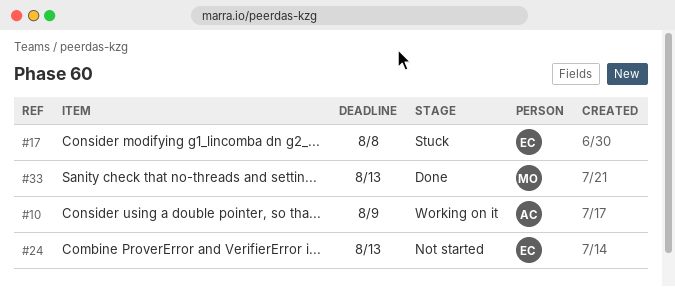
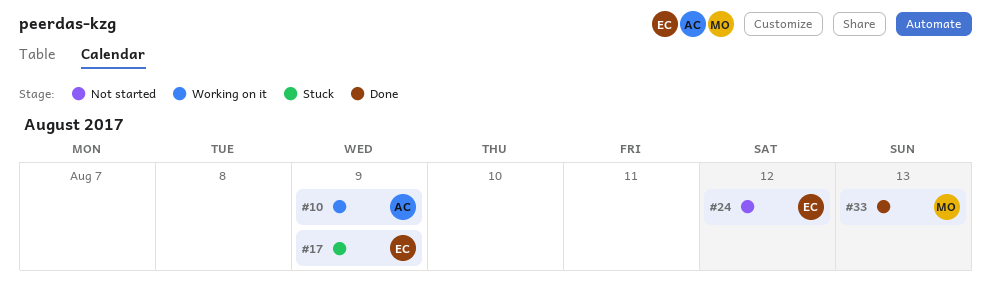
#17, due: Aug 8 -> Aug 9
#24, due: Aug 13 -> Aug 12

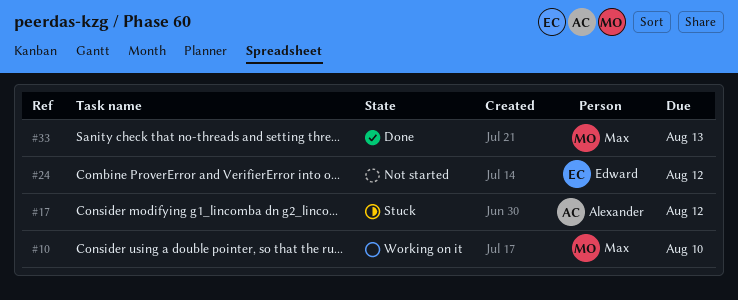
#10, owner: Alexander -> Max
#10, due: Aug 9 -> Aug 10
#17, owner: Edward -> Alexander
#17, due: Aug 9 -> Aug 12

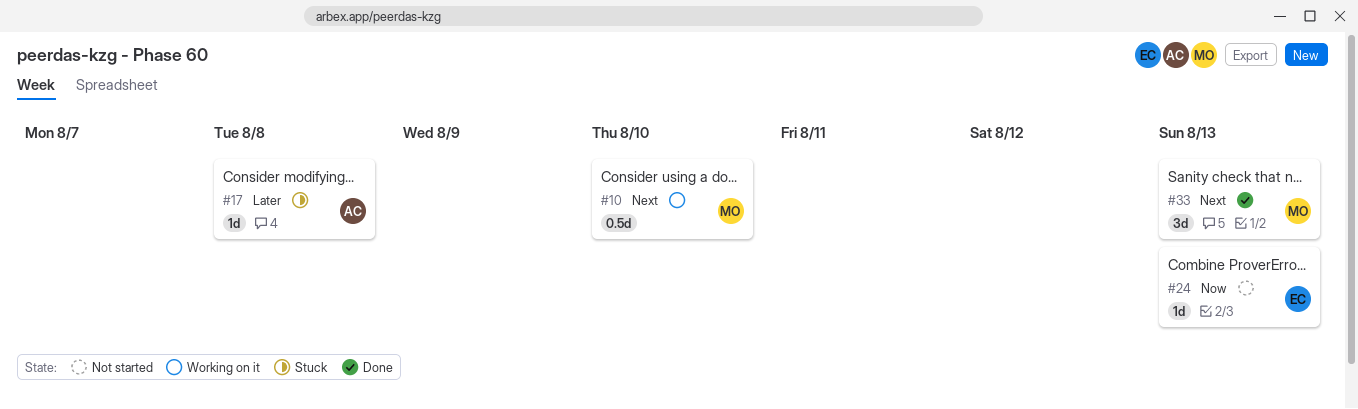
#17, due: Aug 12 -> Aug 8
#24, due: Aug 12 -> Aug 13

